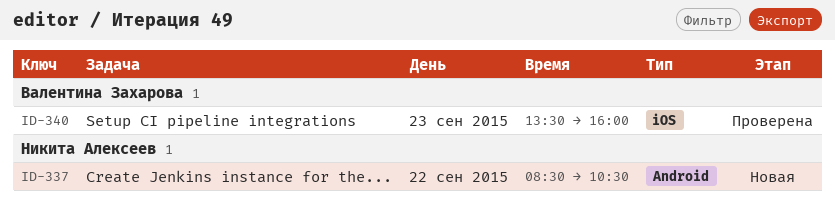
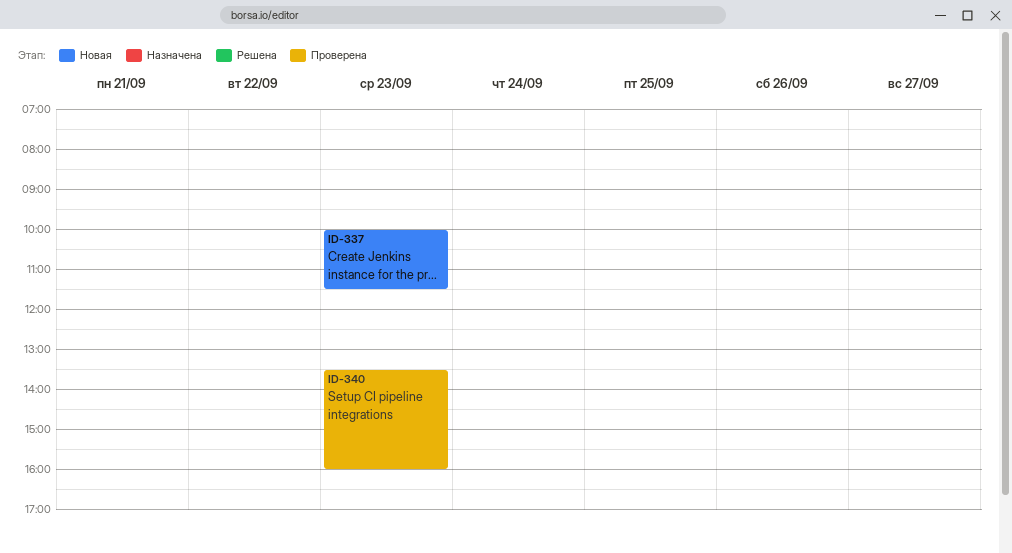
ID-337, day: Sep 22 -> Sep 23
ID-337, begins: 08:30 -> 10:00
ID-337, ends: 10:30 -> 11:30

